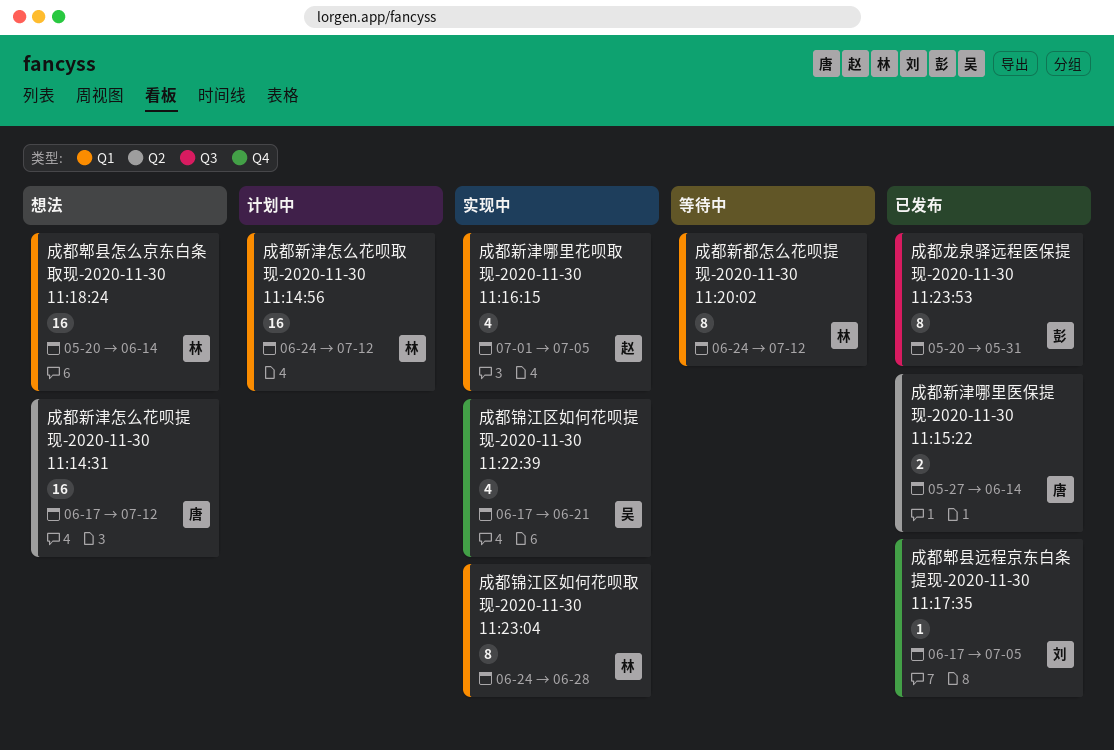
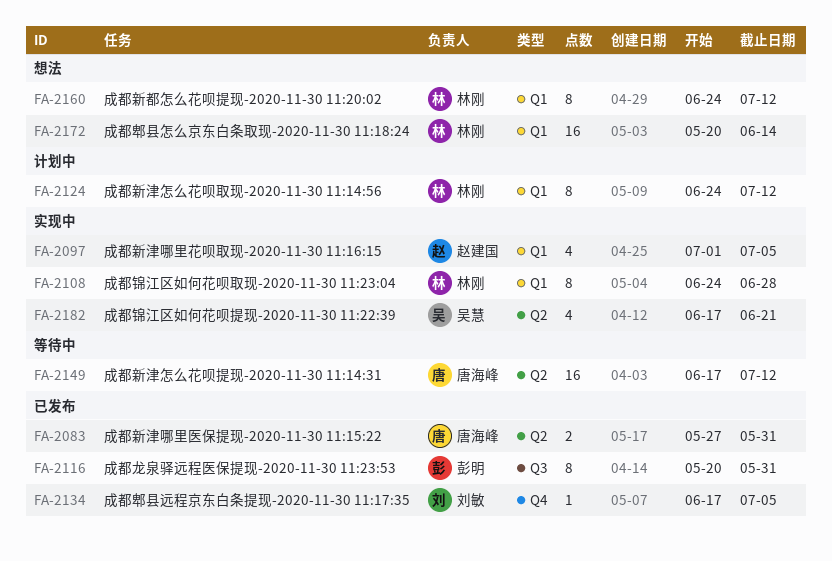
成都新津哪里医保提现-2020-11-30 11:15:22, due: Jun 14 -> May 31
成都新津怎么花呗取现-2020-11-30 11:14:56, estimate: 16 -> 8
成都新津怎么花呗提现-2020-11-30 11:14:31, status: 想法 -> 等待中
成都新都怎么花呗提现-2020-11-30 11:20:02, status: 等待中 -> 想法
成都锦江区如何花呗提现-2020-11-30 11:22:39, label: Q4 -> Q2

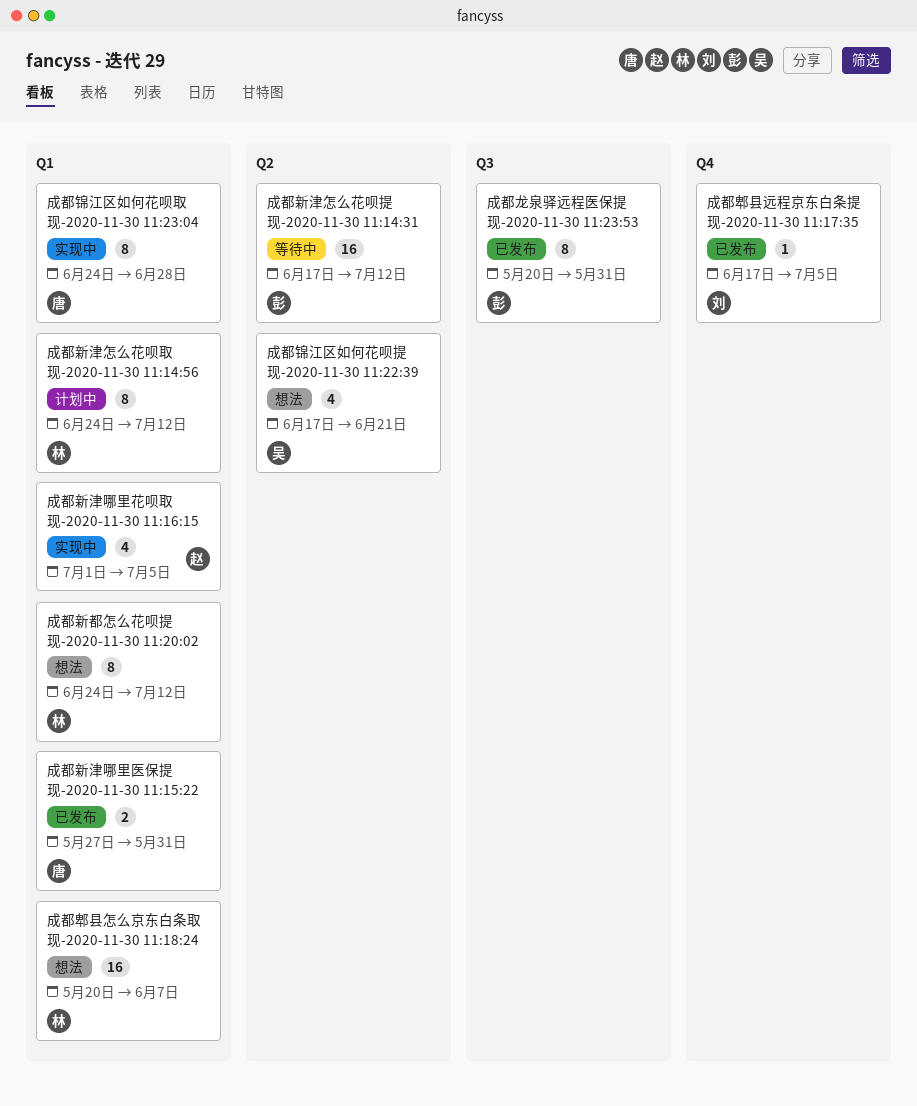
成都新津哪里医保提现-2020-11-30 11:15:22, label: Q2 -> Q1
成都新津怎么花呗提现-2020-11-30 11:14:31, owner: 唐海峰 -> 彭明
成都郫县怎么京东白条取现-2020-11-30 11:18:24, due: Jun 14 -> Jun 7
成都锦江区如何花呗取现-2020-11-30 11:23:04, owner: 林刚 -> 唐海峰
成都锦江区如何花呗提现-2020-11-30 11:22:39, status: 实现中 -> 想法

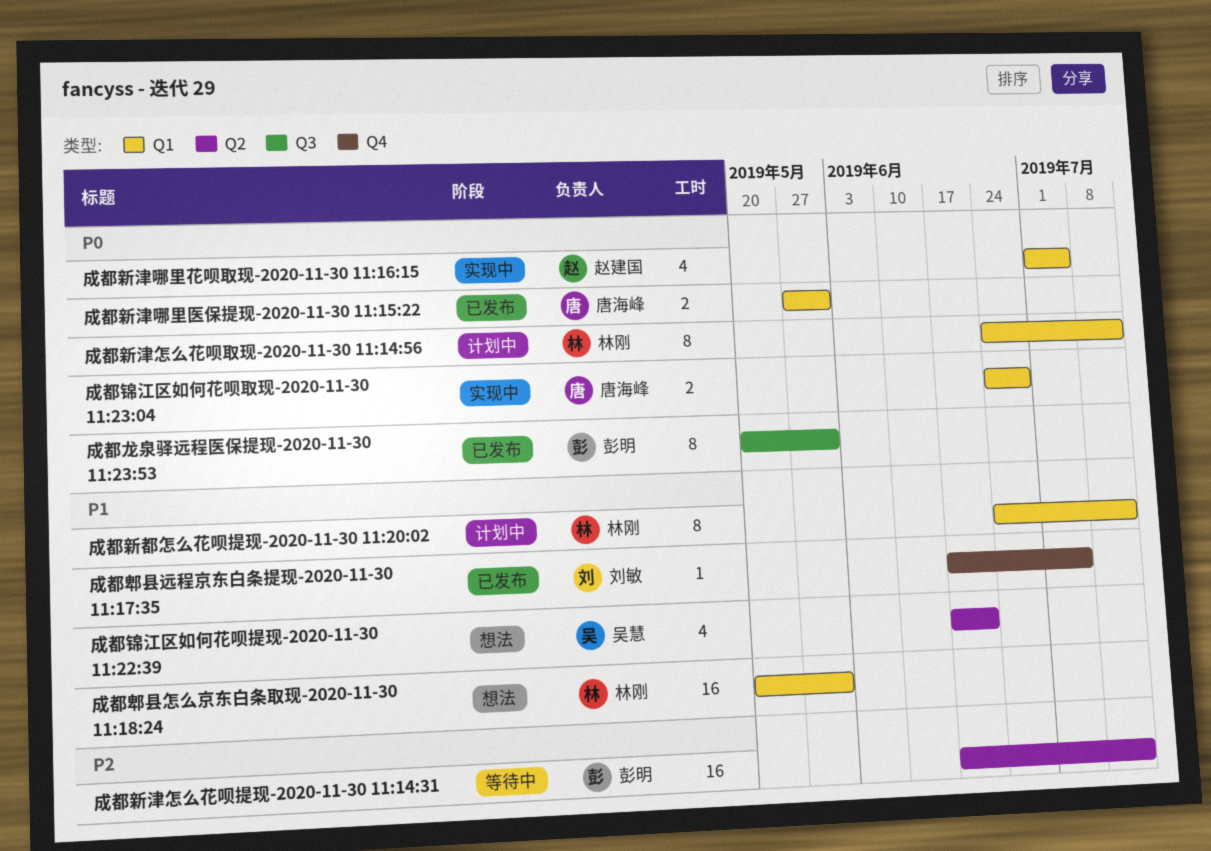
成都新都怎么花呗提现-2020-11-30 11:20:02, status: 想法 -> 计划中
成都郫县怎么京东白条取现-2020-11-30 11:18:24, due: Jun 7 -> May 31
成都锦江区如何花呗取现-2020-11-30 11:23:04, estimate: 8 -> 2

